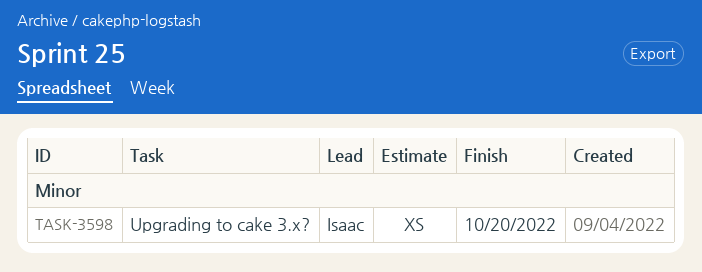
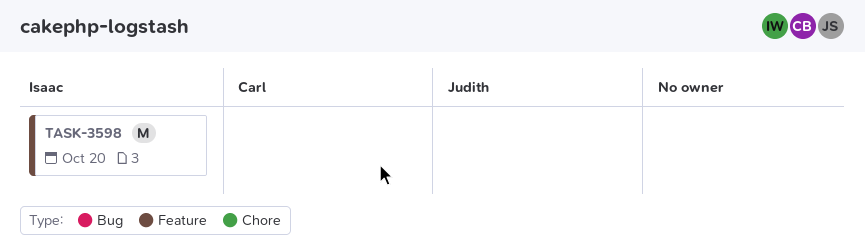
TASK-3598, estimate: XS -> M

